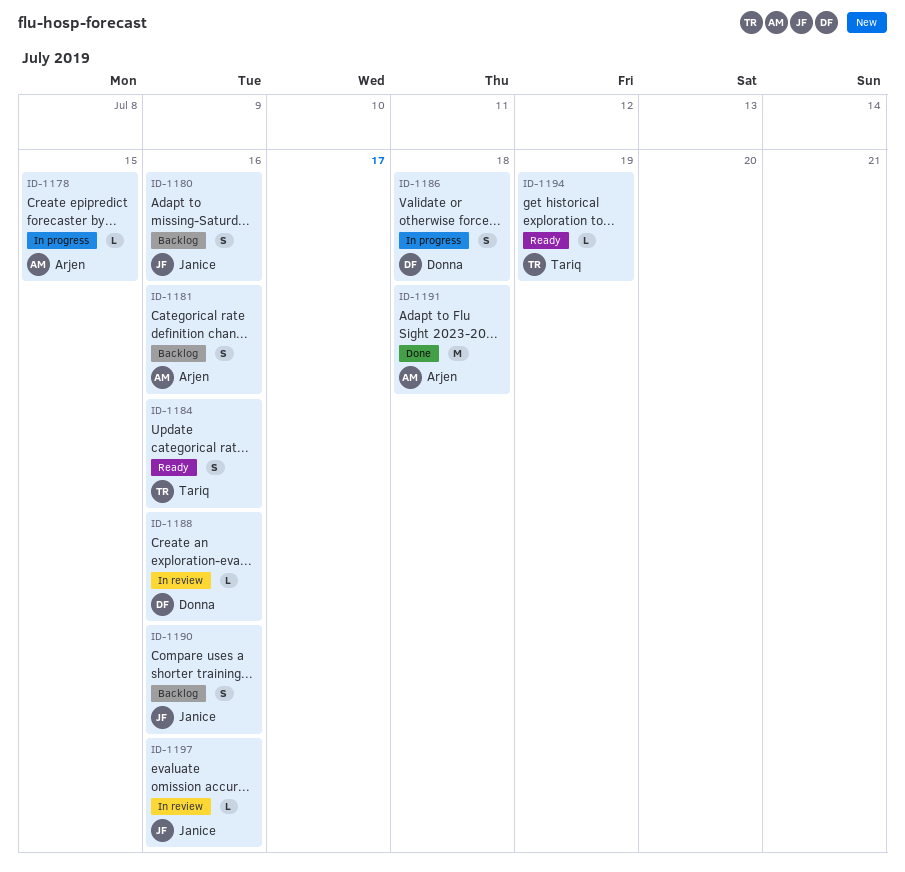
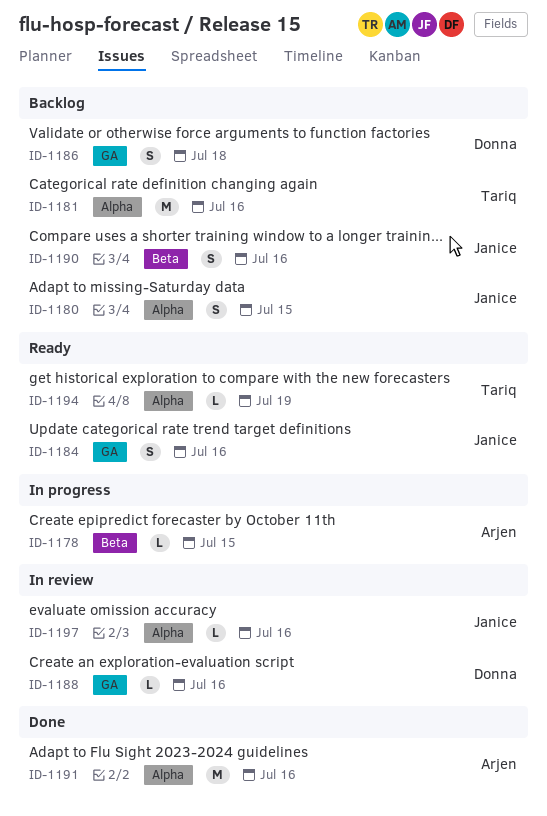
ID-1180, due: Jul 16 -> Jul 15
ID-1181, owner: Arjen -> Tariq
ID-1181, estimate: S -> M
ID-1184, owner: Tariq -> Janice
ID-1186, status: In progress -> Backlog
ID-1191, due: Jul 18 -> Jul 16

